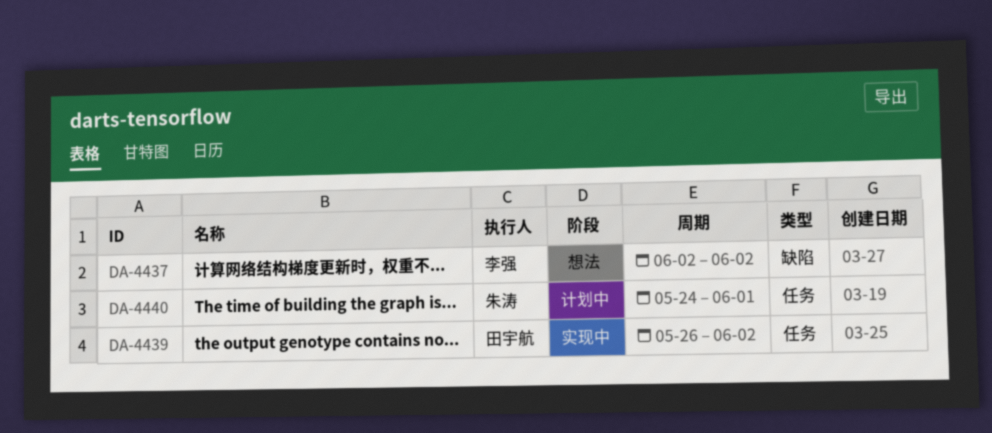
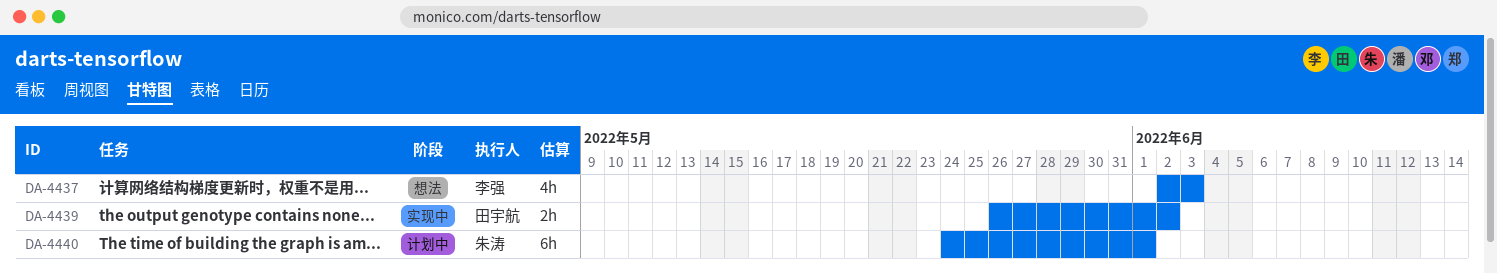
DA-4437, due: Jun 2 -> Jun 3

